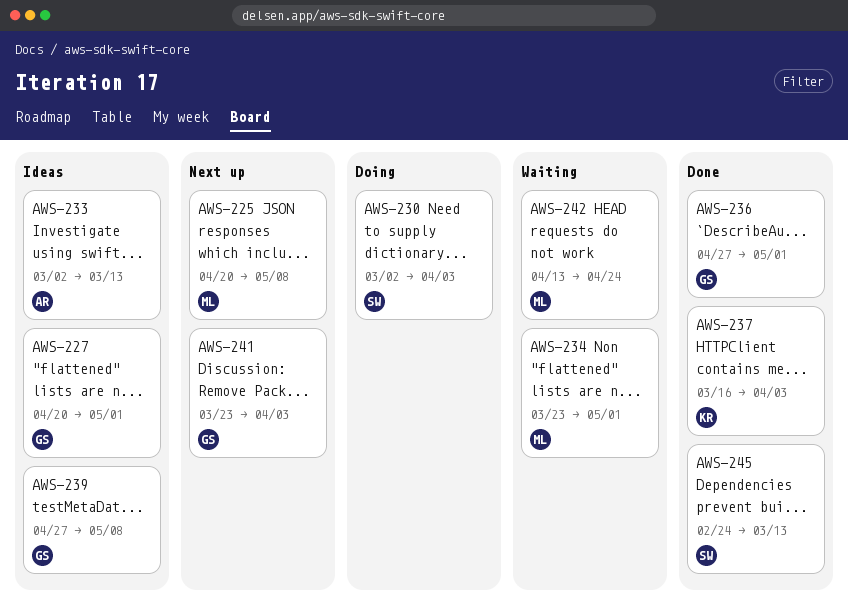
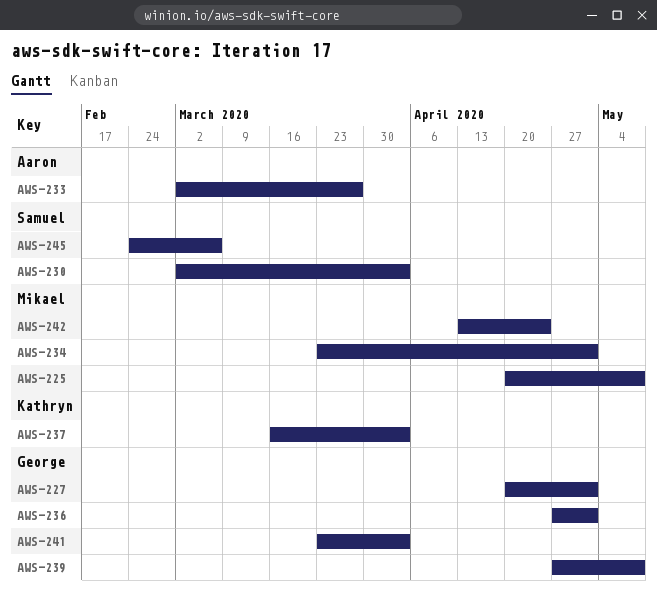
AWS-233, due: Mar 13 -> Mar 27
AWS-245, due: Mar 13 -> Mar 6

